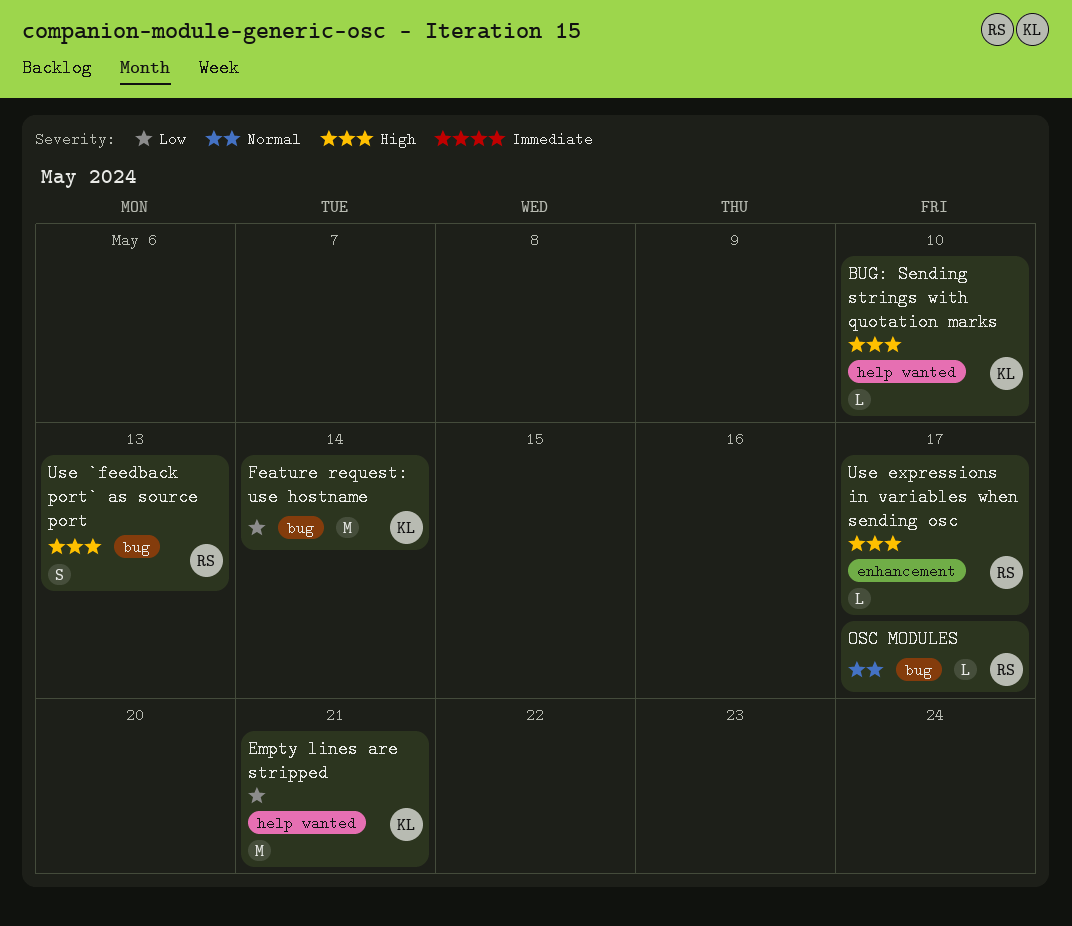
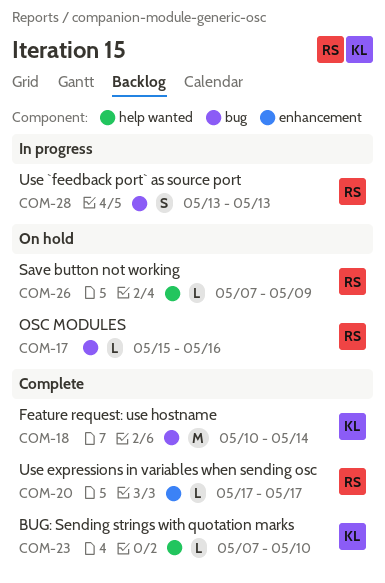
Empty lines are stripped: present -> none
OSC MODULES, due: May 17 -> May 16
Save button not working: none -> present

